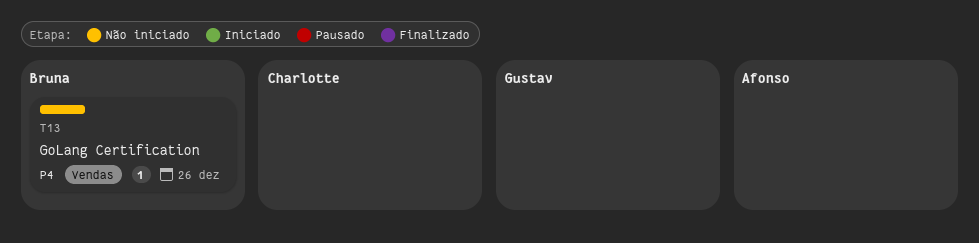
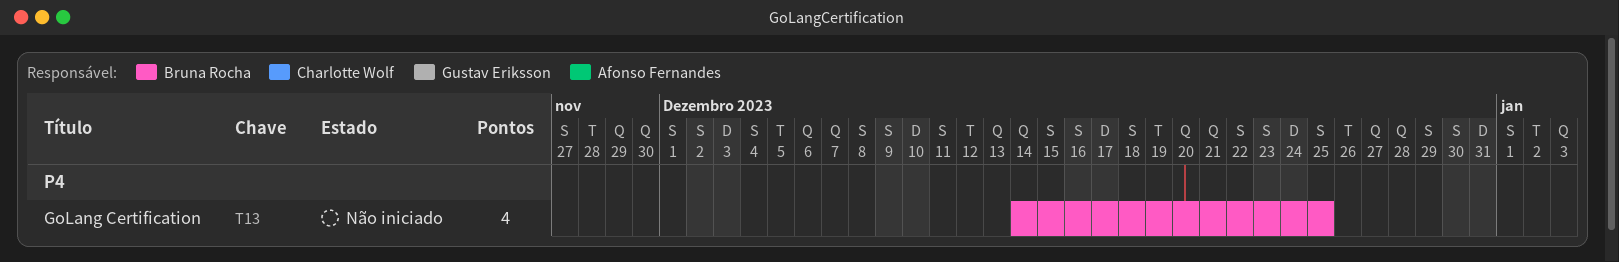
T13, estimate: 1 -> 4
T13, due: Dec 26 -> Dec 25

